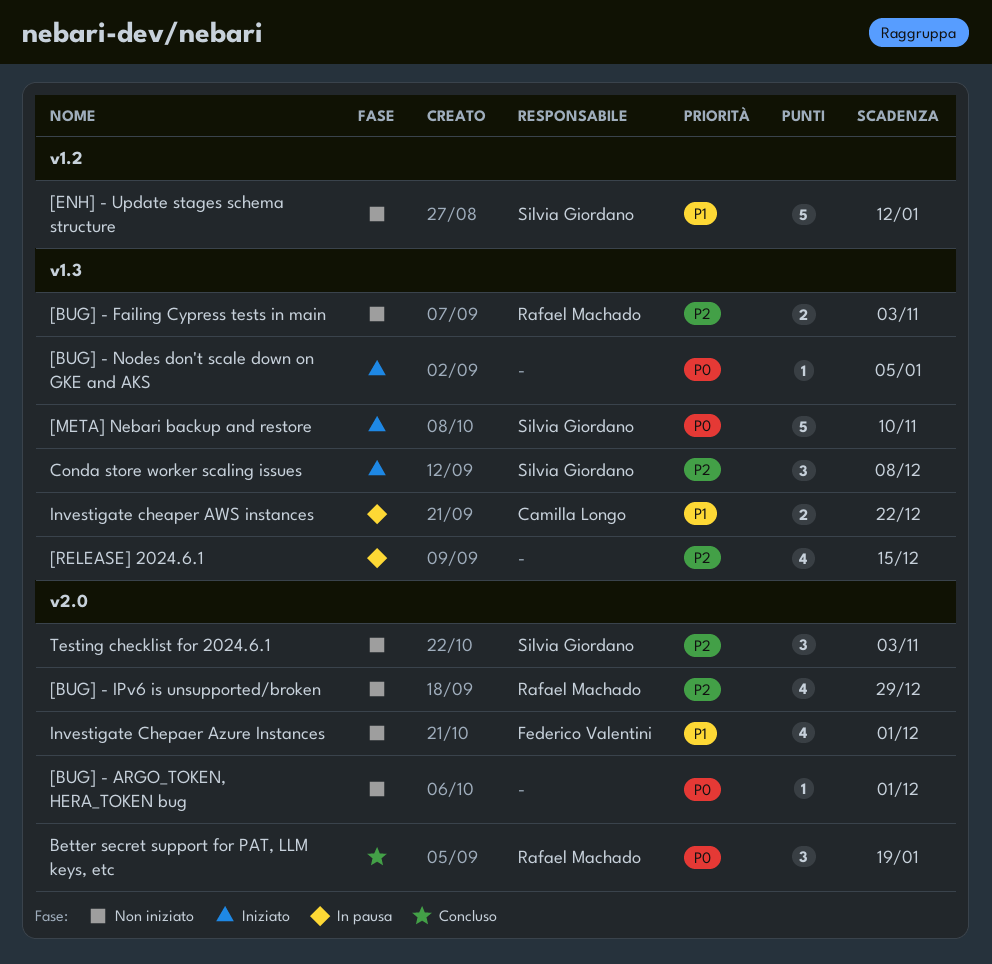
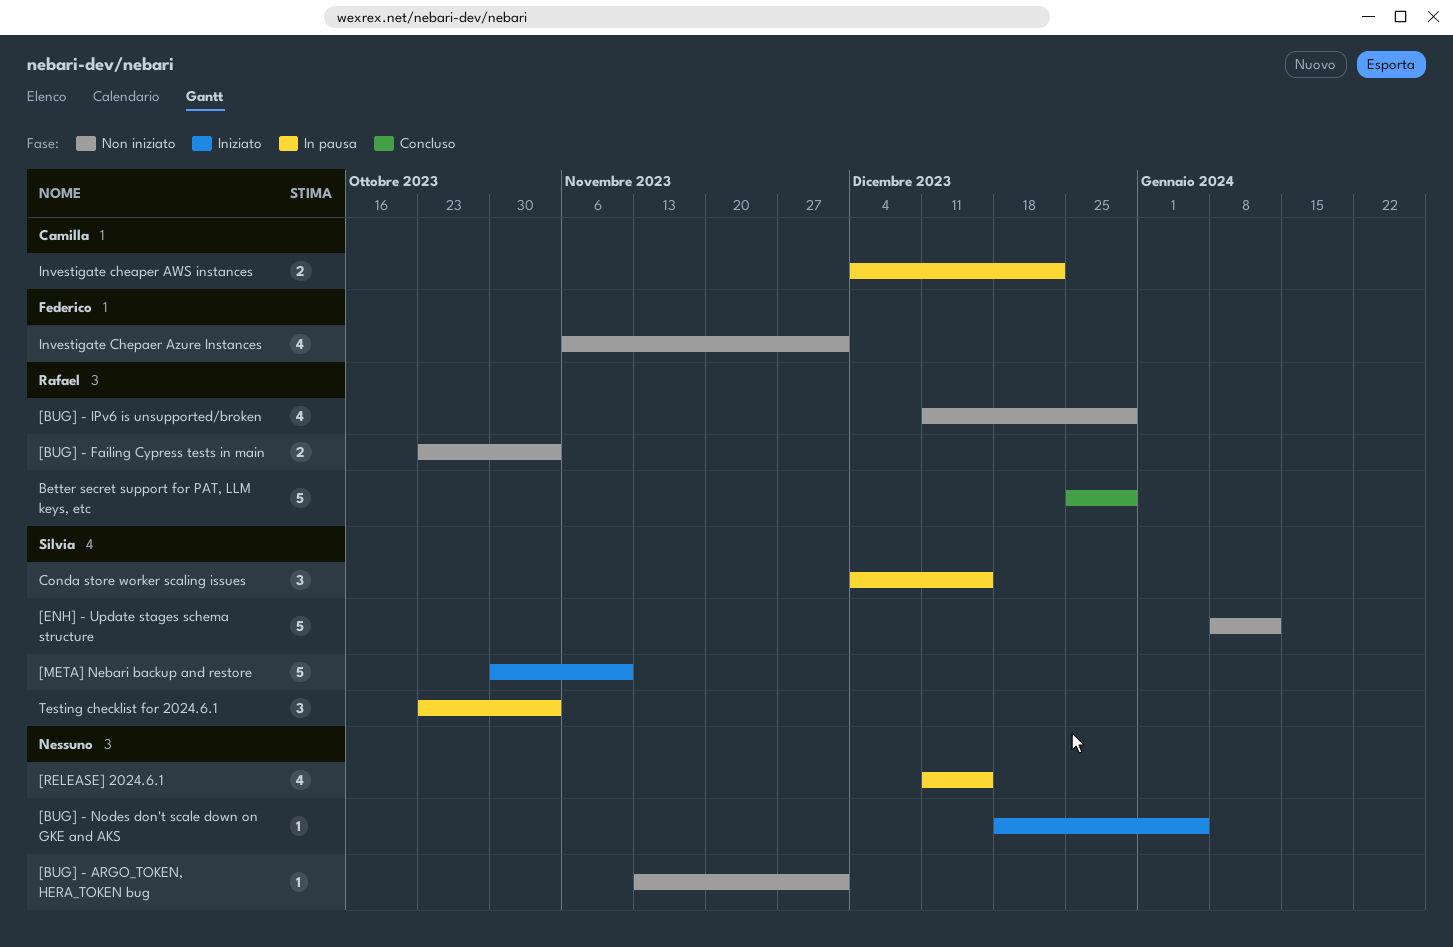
Better secret support for PAT, LLM keys, etc, estimate: 3 -> 5
Better secret support for PAT, LLM keys, etc, due: Jan 19 -> Dec 29
Conda store worker scaling issues, status: Iniziato -> In pausa
Conda store worker scaling issues, due: Dec 8 -> Dec 15
Testing checklist for 2024.6.1, status: Non iniziato -> In pausa

